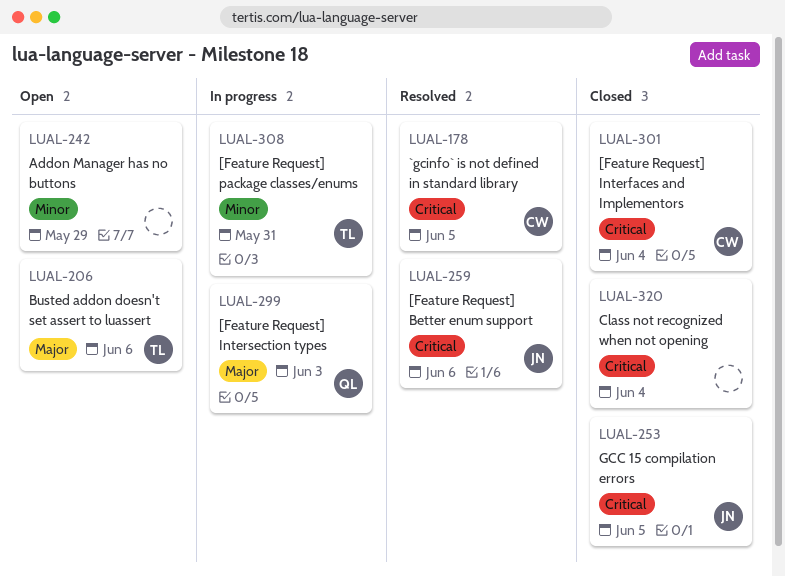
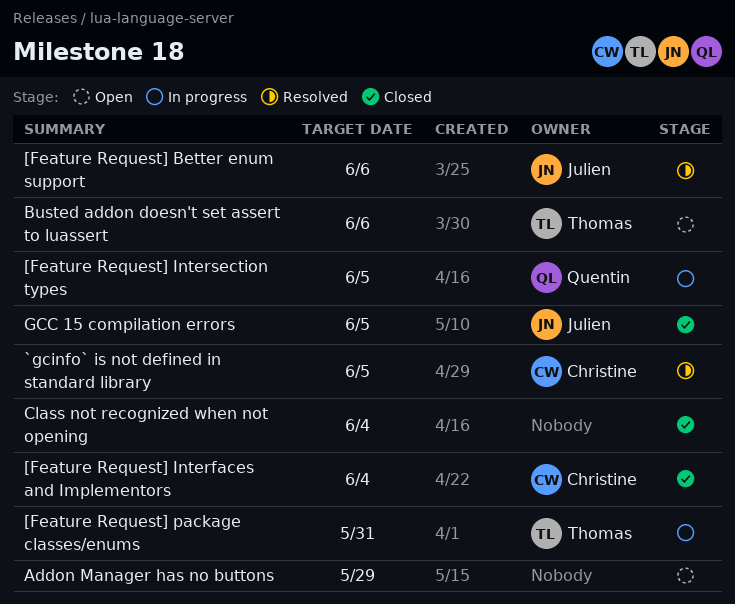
[Feature Request] Intersection types, due: Jun 3 -> Jun 5

